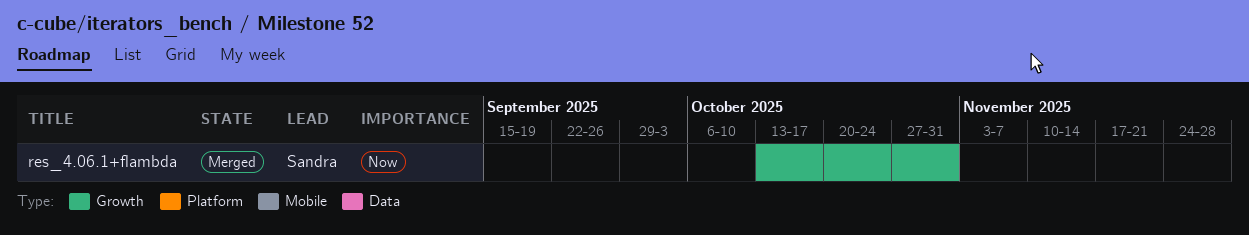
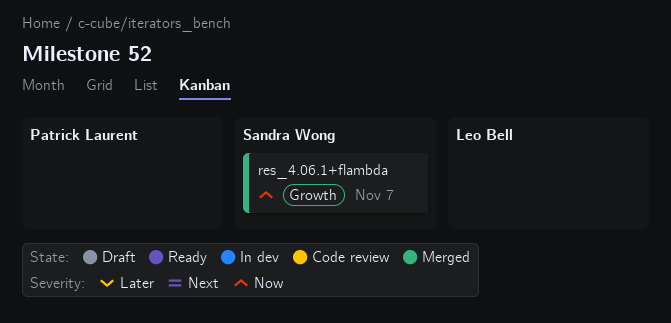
res_4.06.1+flambda, due: Oct 31 -> Nov 7

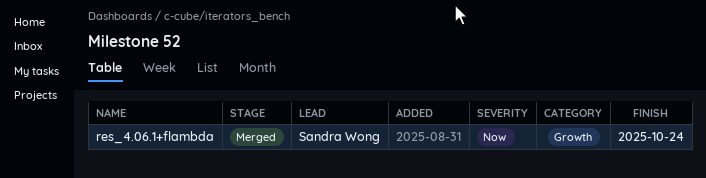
res_4.06.1+flambda, due: Nov 7 -> Oct 24

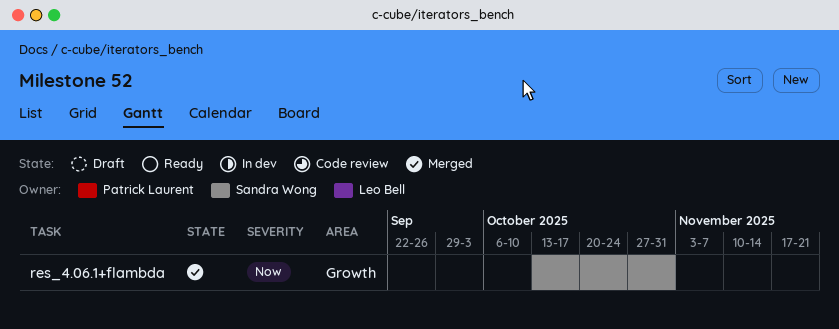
res_4.06.1+flambda, due: Oct 24 -> Oct 31

